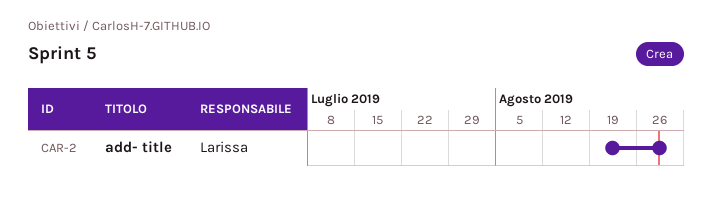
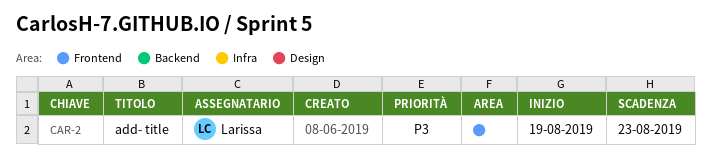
CAR-2, due: Aug 30 -> Aug 23

